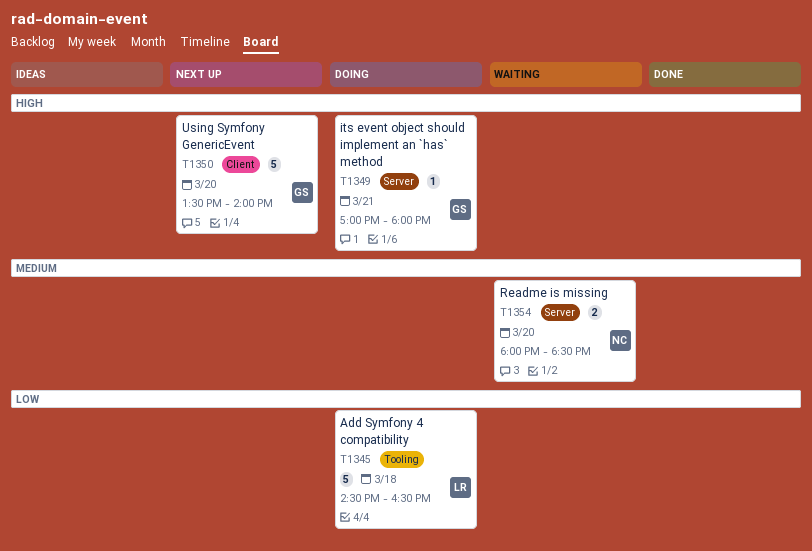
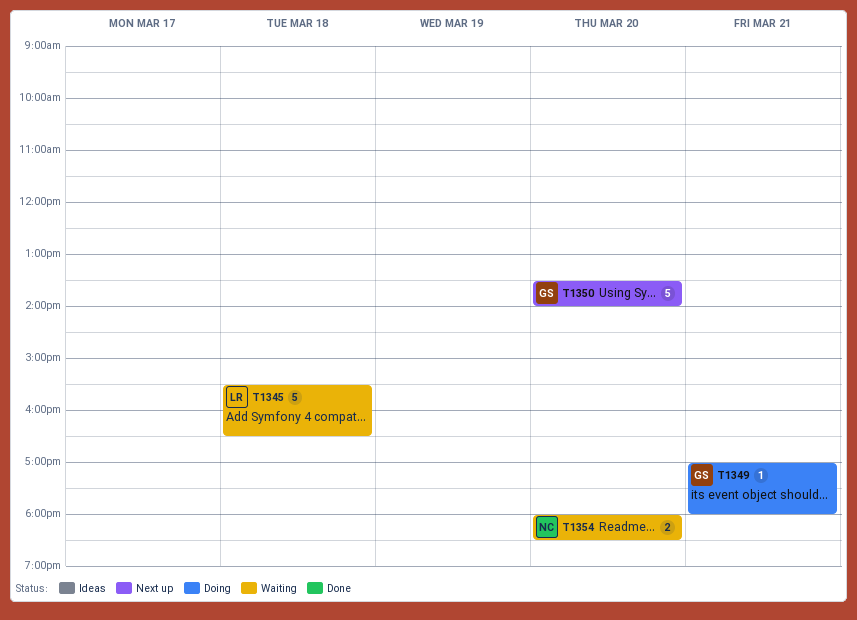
T1345, status: Doing -> Waiting
T1345, begins: 14:30 -> 15:30

